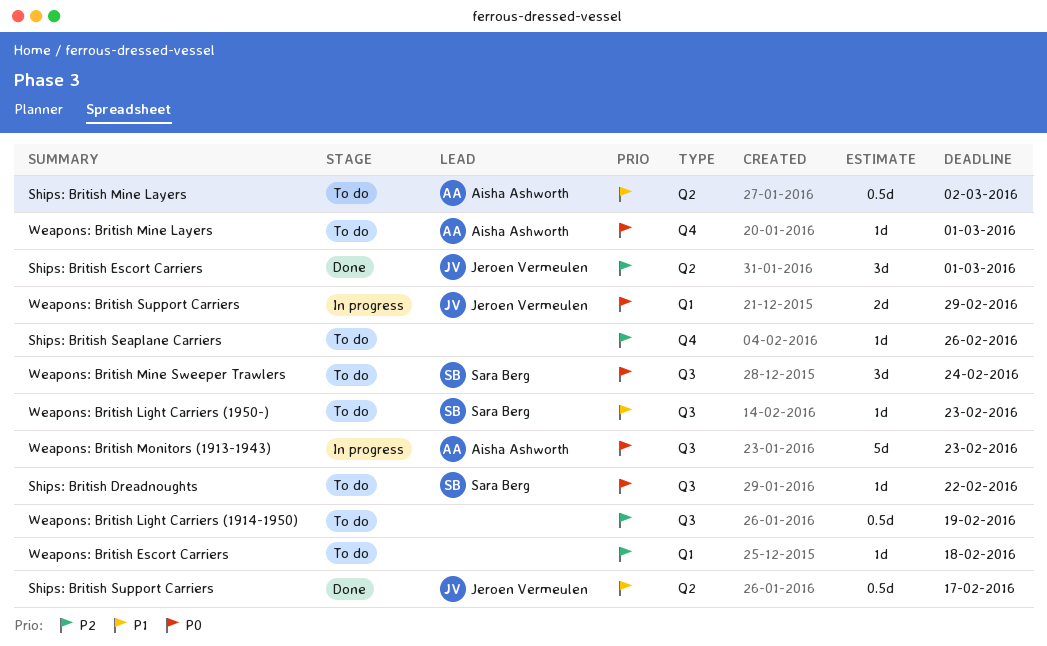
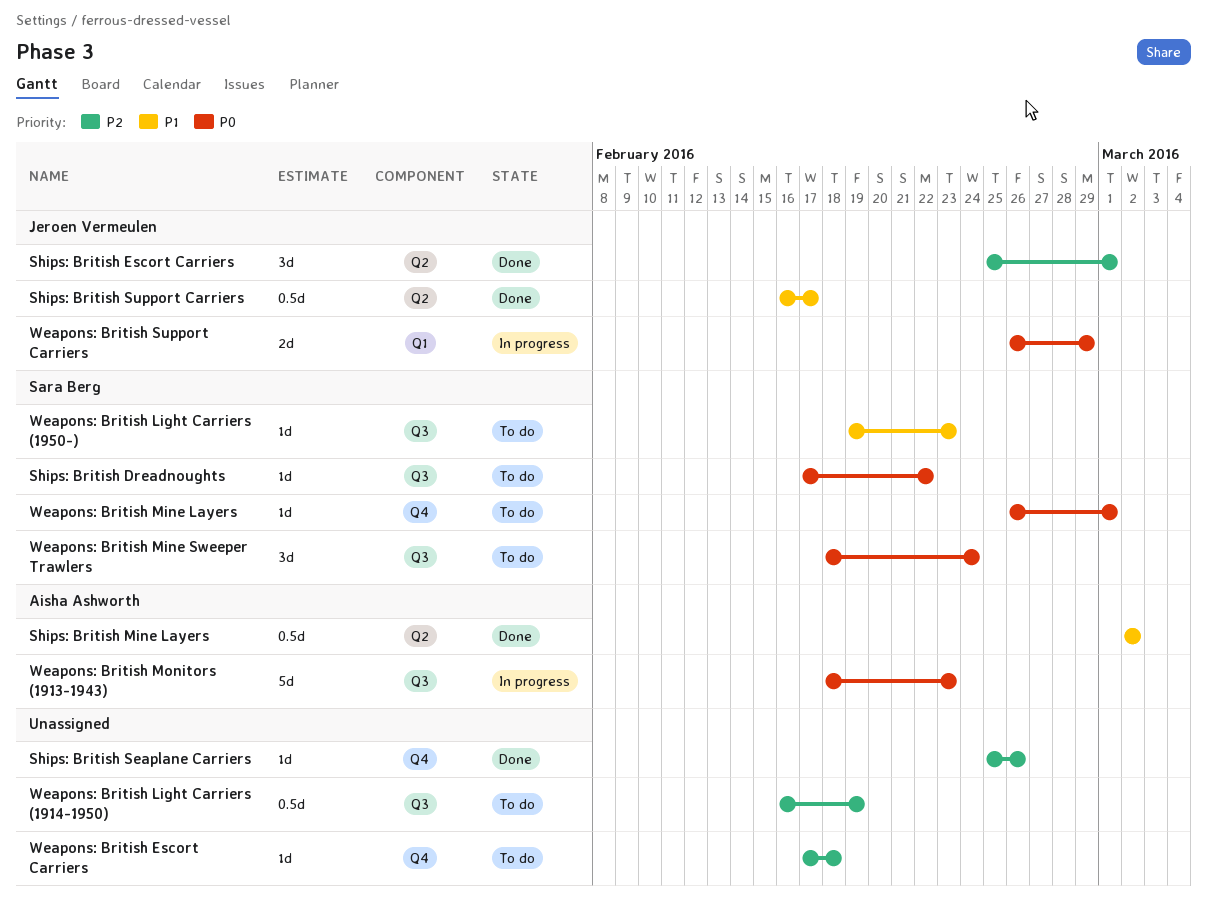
Ships: British Mine Layers, status: To do -> Done
Ships: British Seaplane Carriers, status: To do -> Done
Weapons: British Escort Carriers, label: Q1 -> Q4
Weapons: British Mine Layers, owner: Aisha Ashworth -> Sara Berg

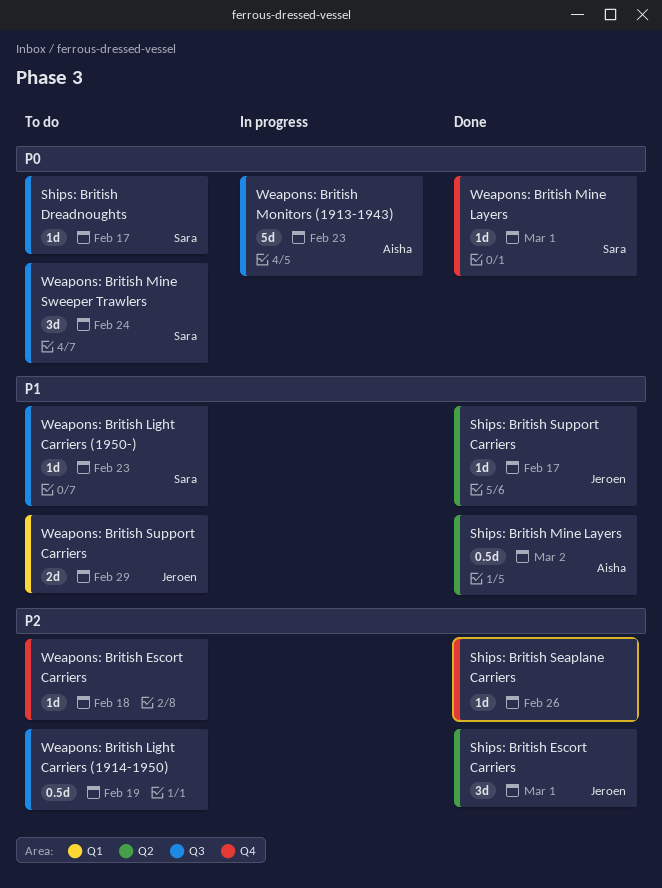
Ships: British Dreadnoughts, due: Feb 22 -> Feb 17
Ships: British Support Carriers, estimate: 0.5d -> 1d
Weapons: British Mine Layers, status: To do -> Done
Weapons: British Support Carriers, status: In progress -> To do
Weapons: British Support Carriers, priority: P0 -> P1

